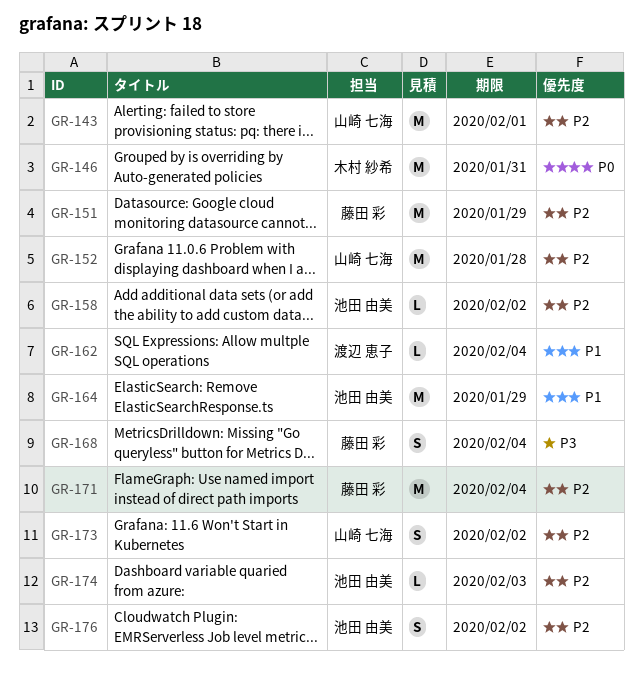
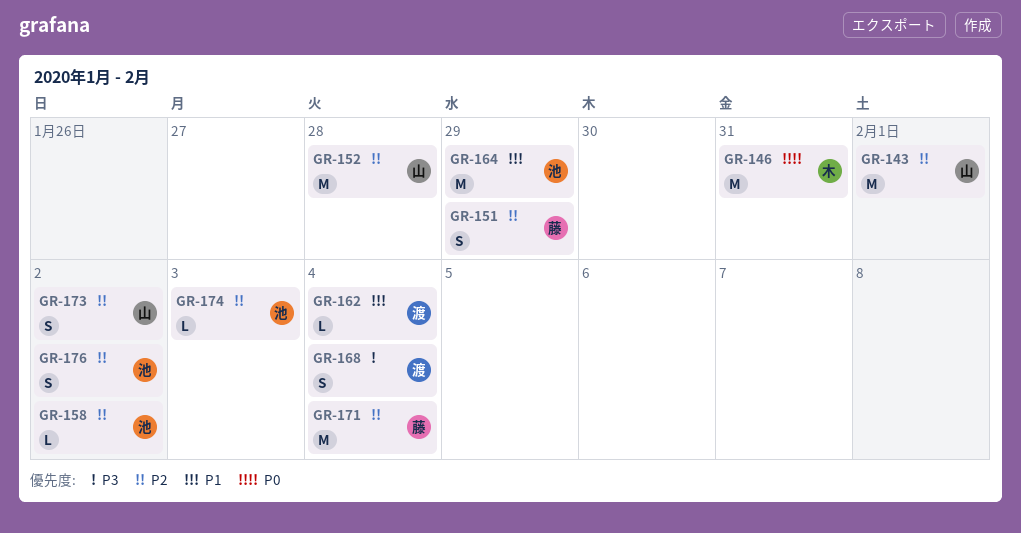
GR-151, estimate: M -> S
GR-168, owner: 藤田 彩 -> 渡辺 恵子

